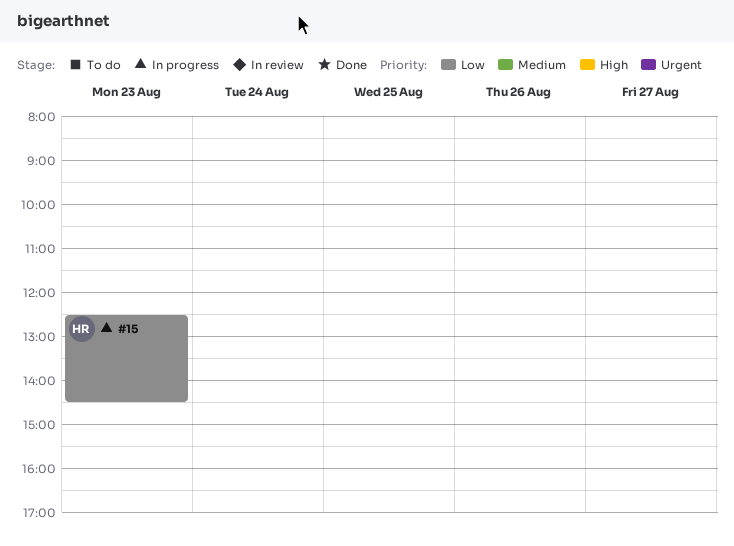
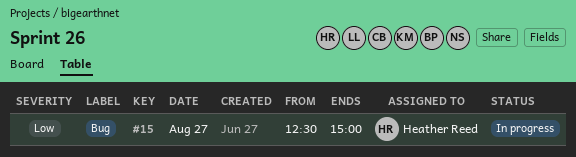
#15, day: Aug 23 -> Aug 27
#15, ends: 14:30 -> 15:00

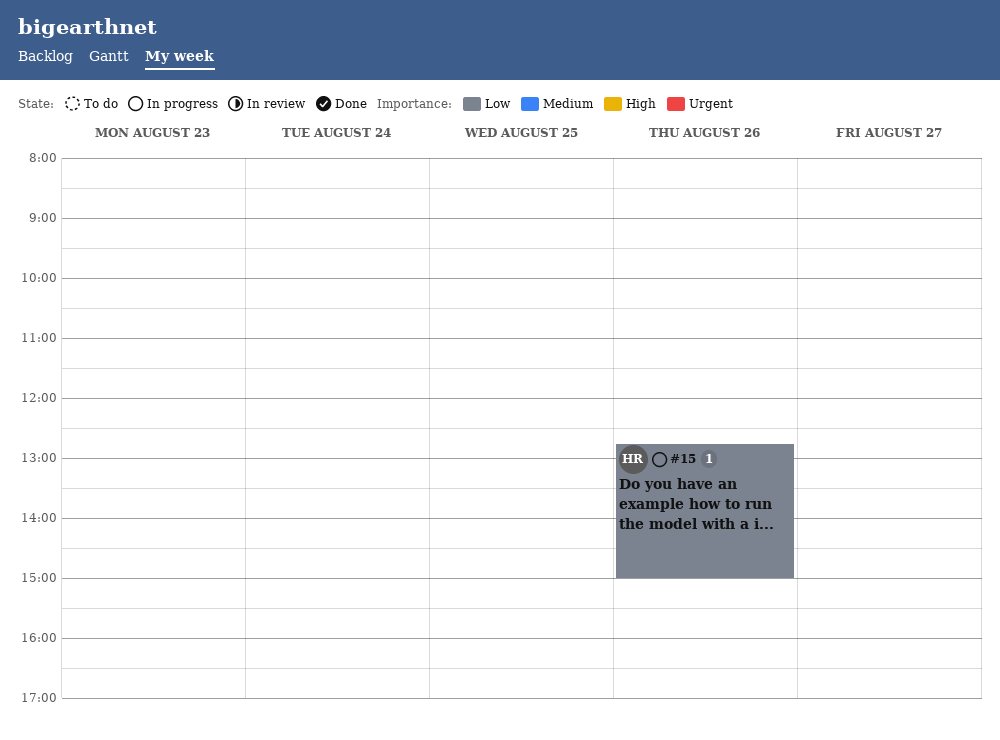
#15, day: Aug 27 -> Aug 26
#15, begins: 12:30 -> 12:45

